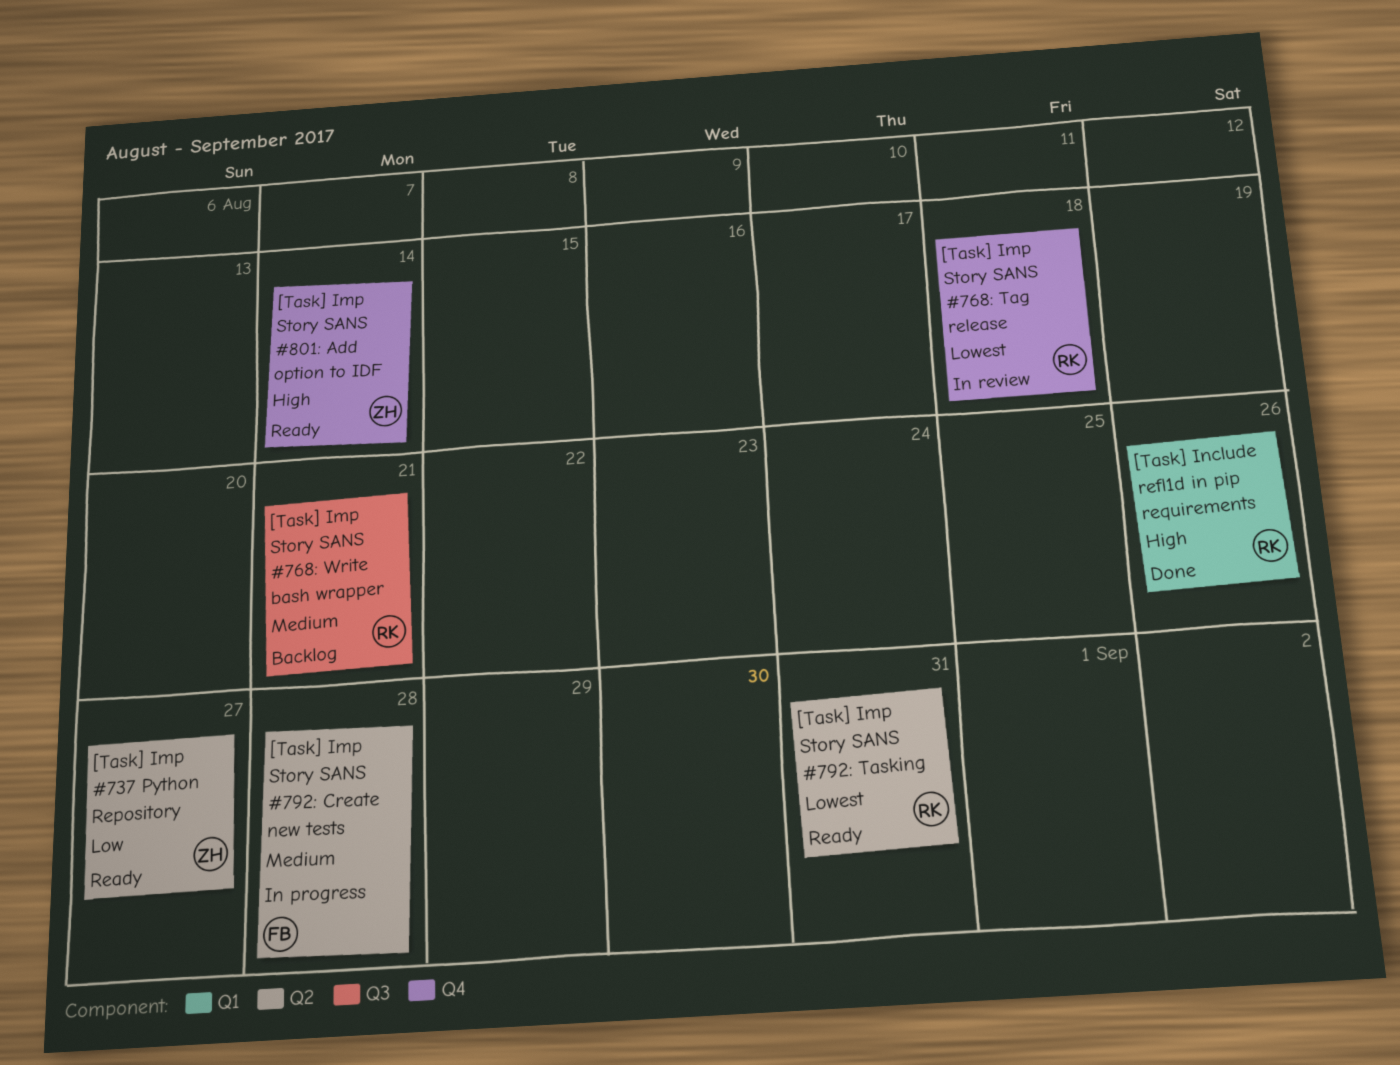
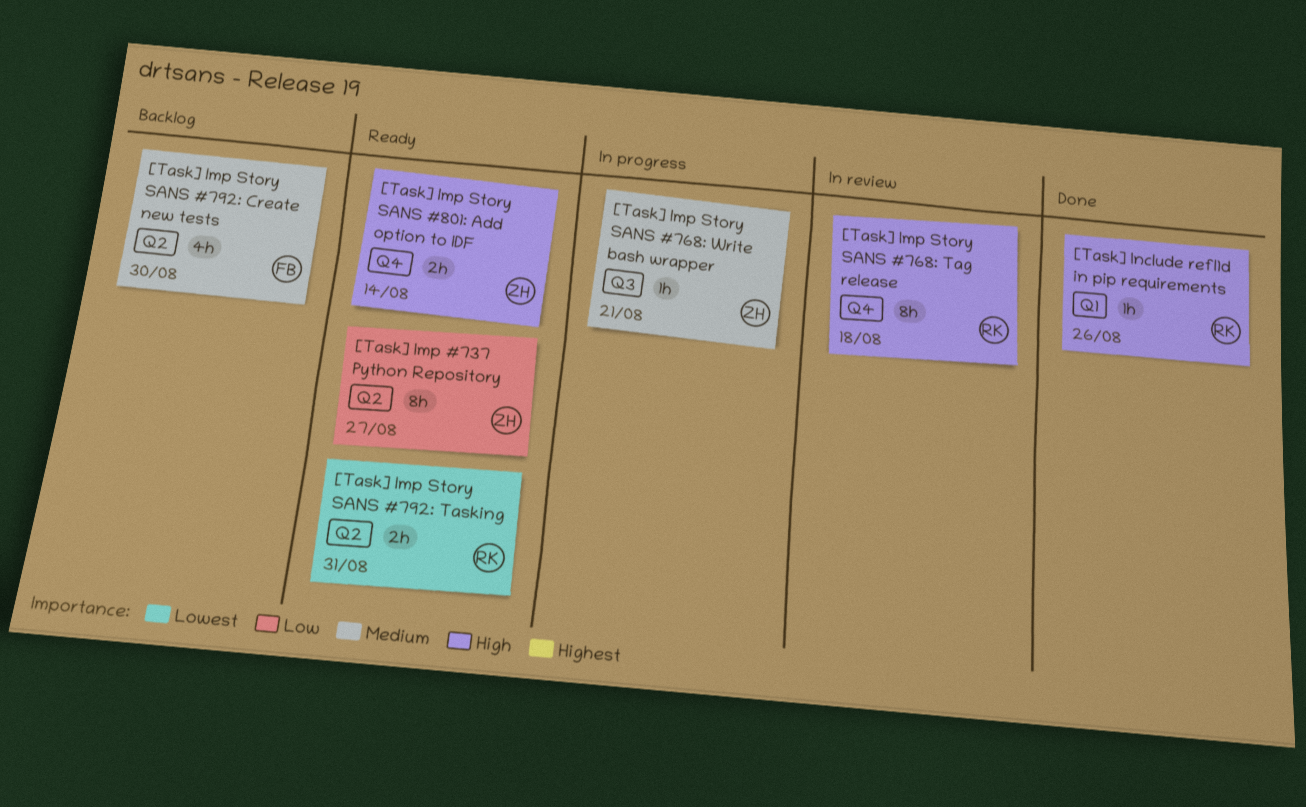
[Task] Imp Story SANS #768: Tag release, priority: Lowest -> High
[Task] Imp Story SANS #768: Write bash wrapper, status: Backlog -> In progress
[Task] Imp Story SANS #768: Write bash wrapper, owner: RK -> ZH
[Task] Imp Story SANS #792: Create new tests, status: In progress -> Backlog
[Task] Imp Story SANS #792: Create new tests, due: Aug 28 -> Aug 30

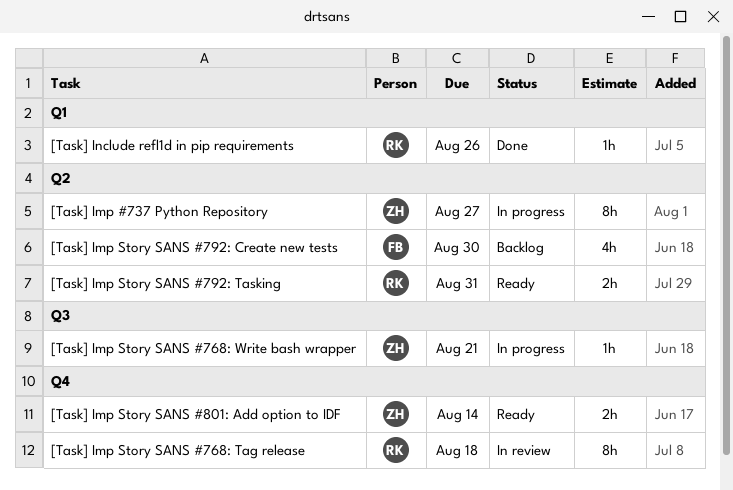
[Task] Imp #737 Python Repository, status: Ready -> In progress

